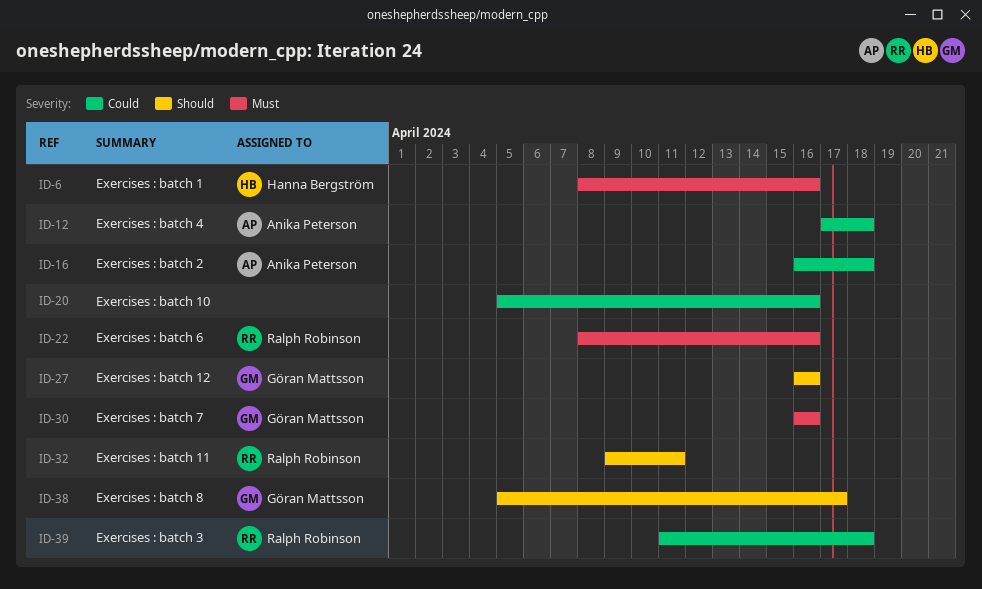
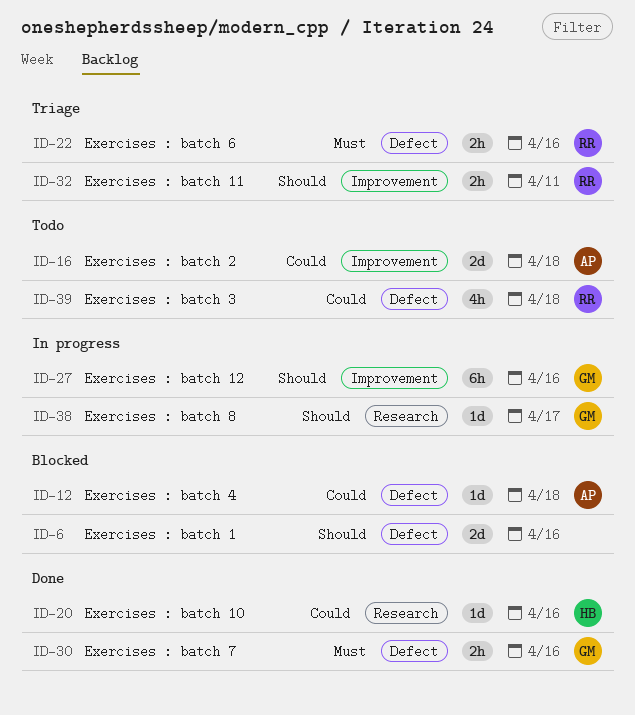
ID-6, owner: Hanna Bergström -> none
ID-6, priority: Must -> Should
ID-20, owner: none -> Hanna Bergström

